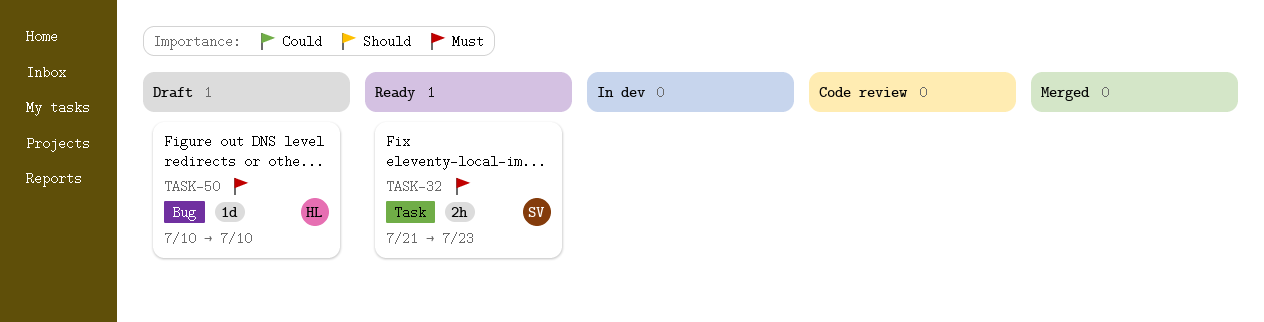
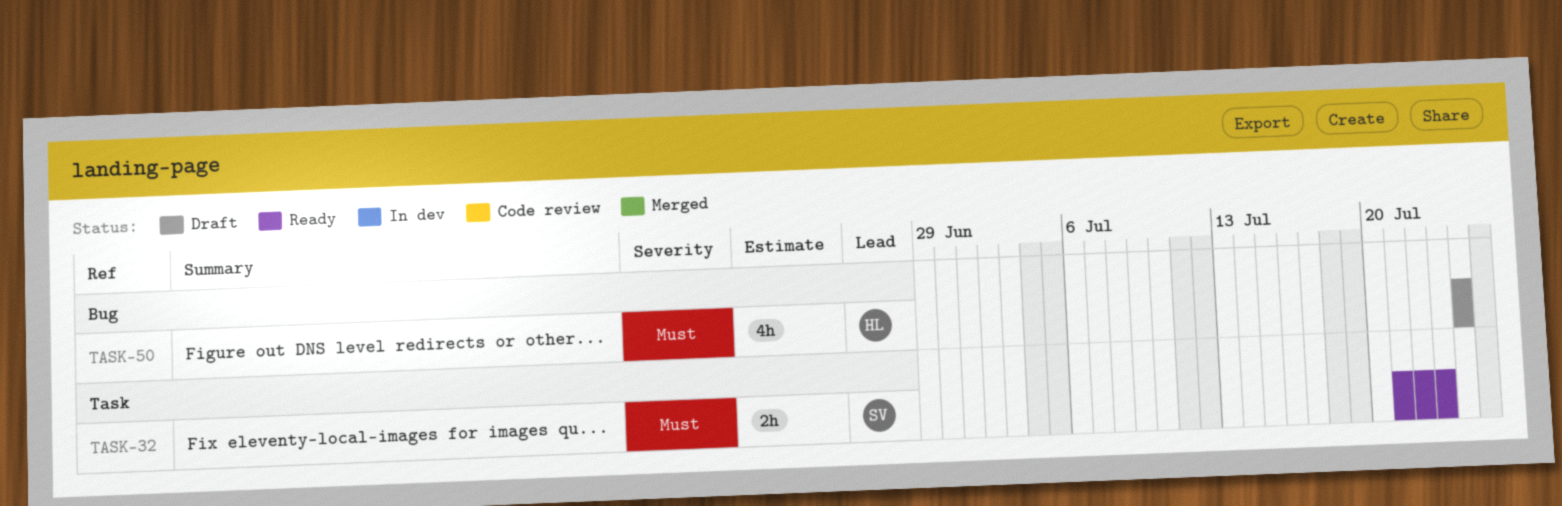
TASK-50, estimate: 1d -> 4h
TASK-50, start: Jul 10 -> Jul 24
TASK-50, due: Jul 10 -> Jul 24

